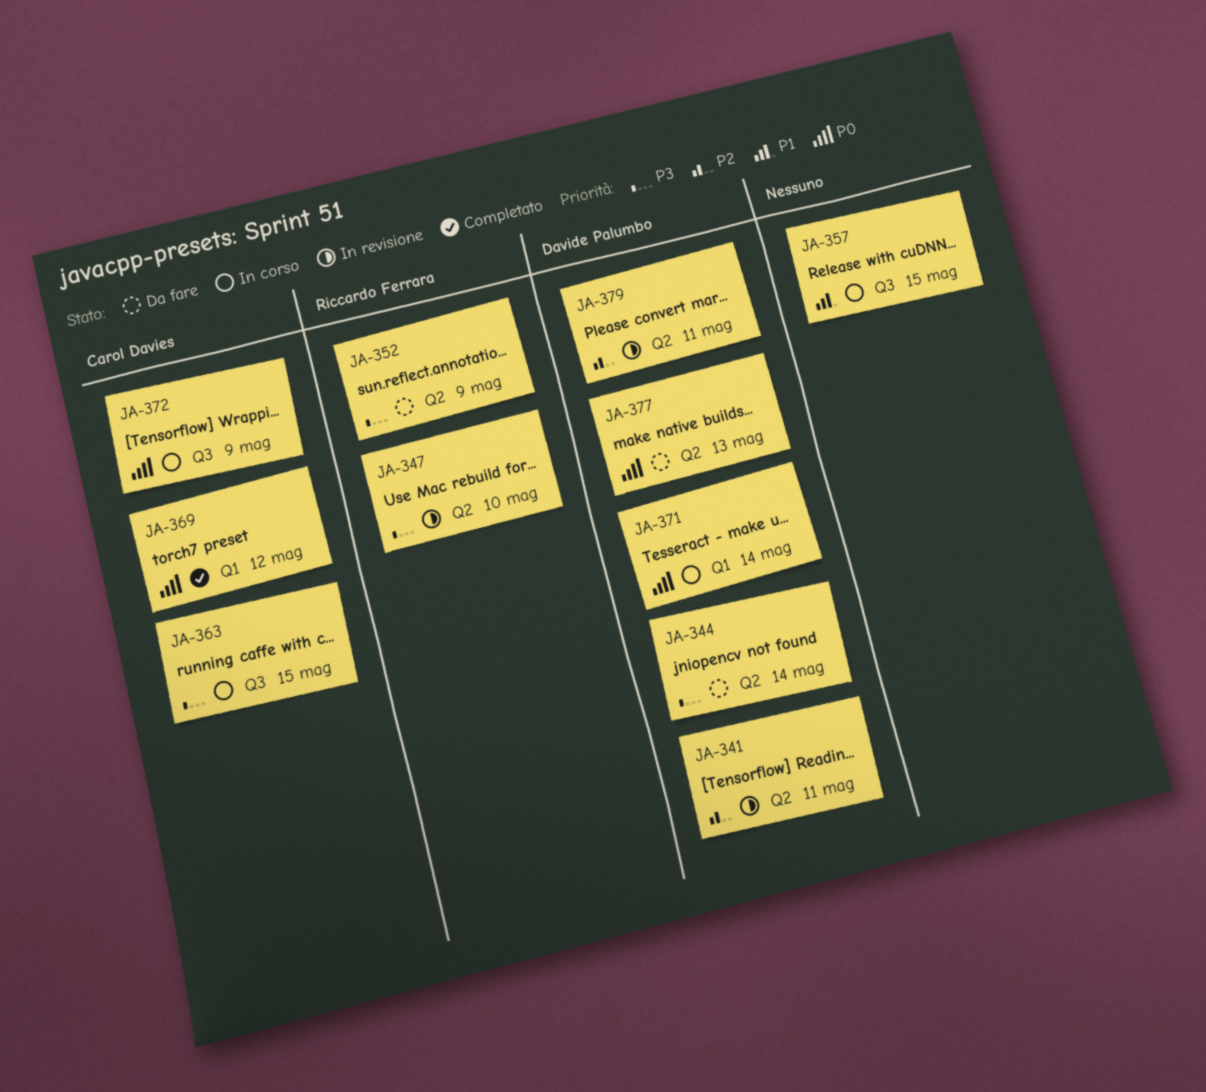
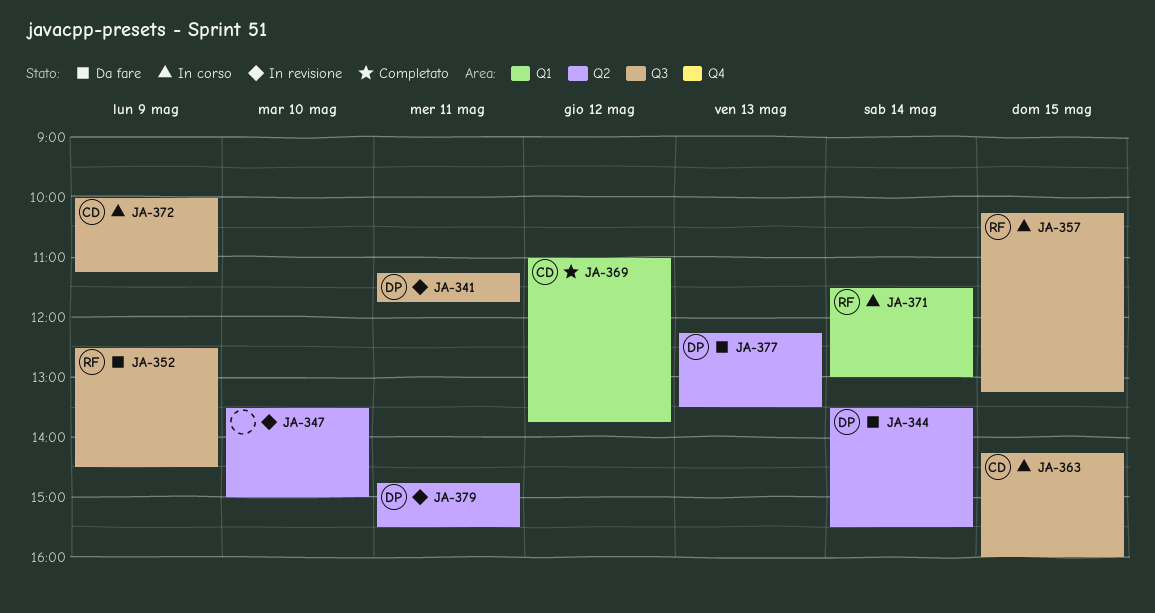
JA-341, label: Q2 -> Q3
JA-347, owner: Riccardo Ferrara -> none
JA-352, label: Q2 -> Q3
JA-357, owner: none -> Riccardo Ferrara
JA-371, owner: Davide Palumbo -> Riccardo Ferrara

